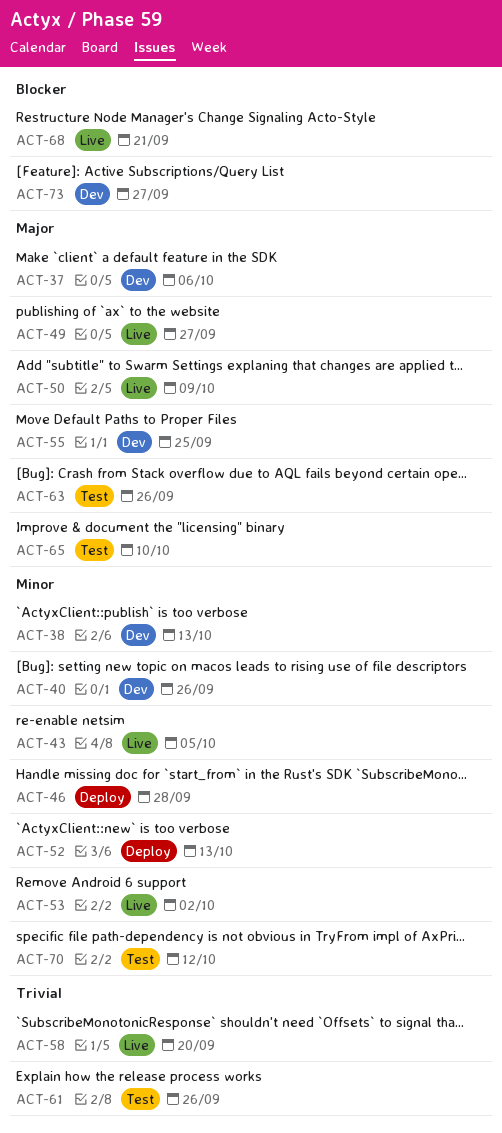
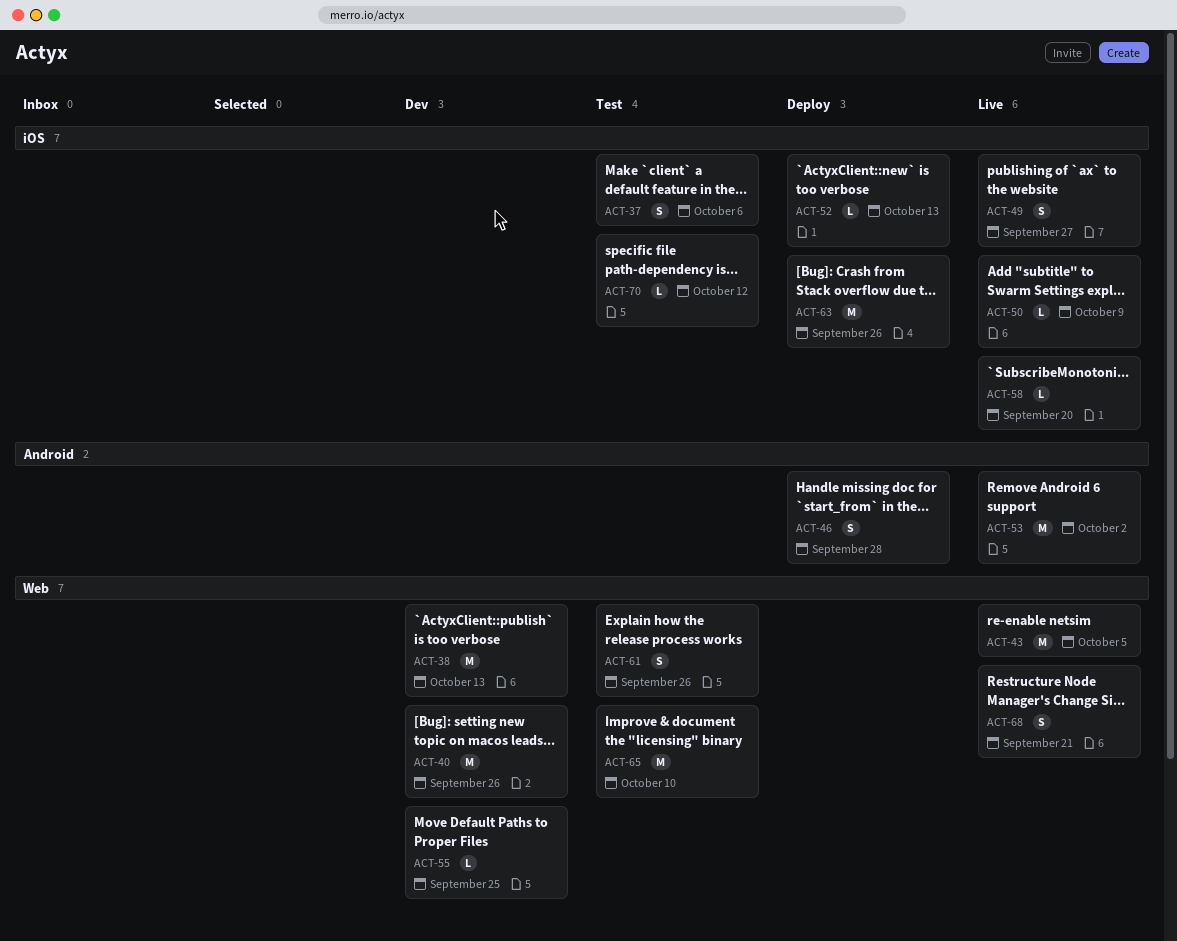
ACT-37, status: Dev -> Test
ACT-63, status: Test -> Deploy
ACT-73: present -> none

